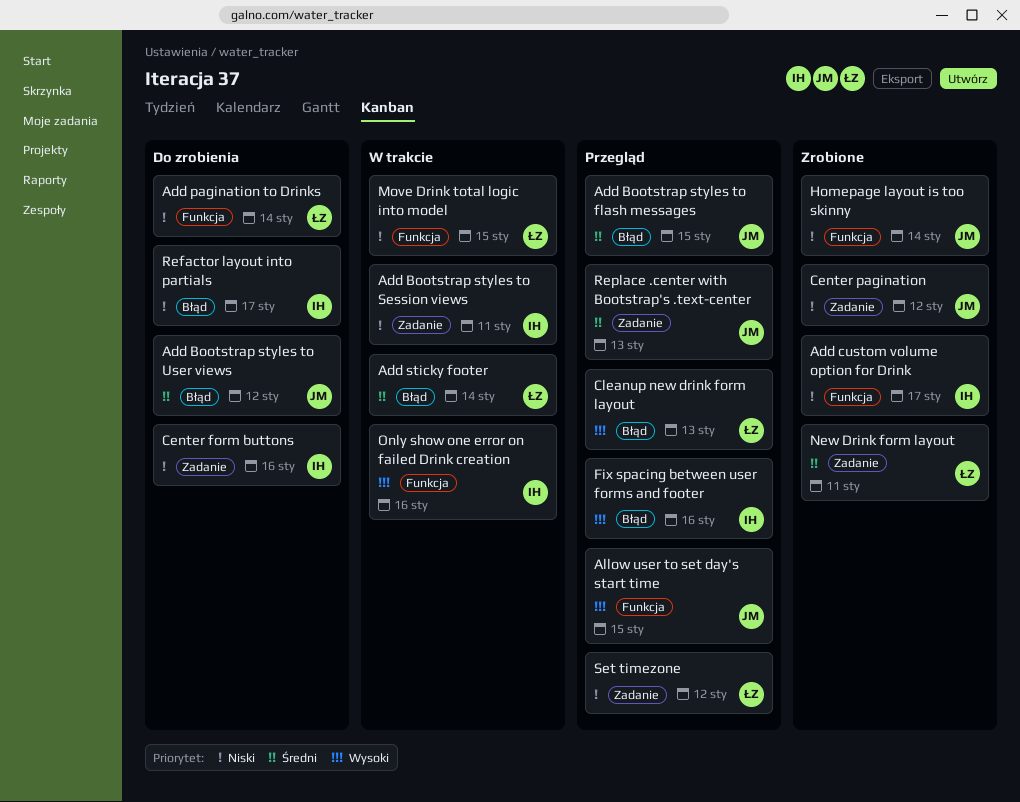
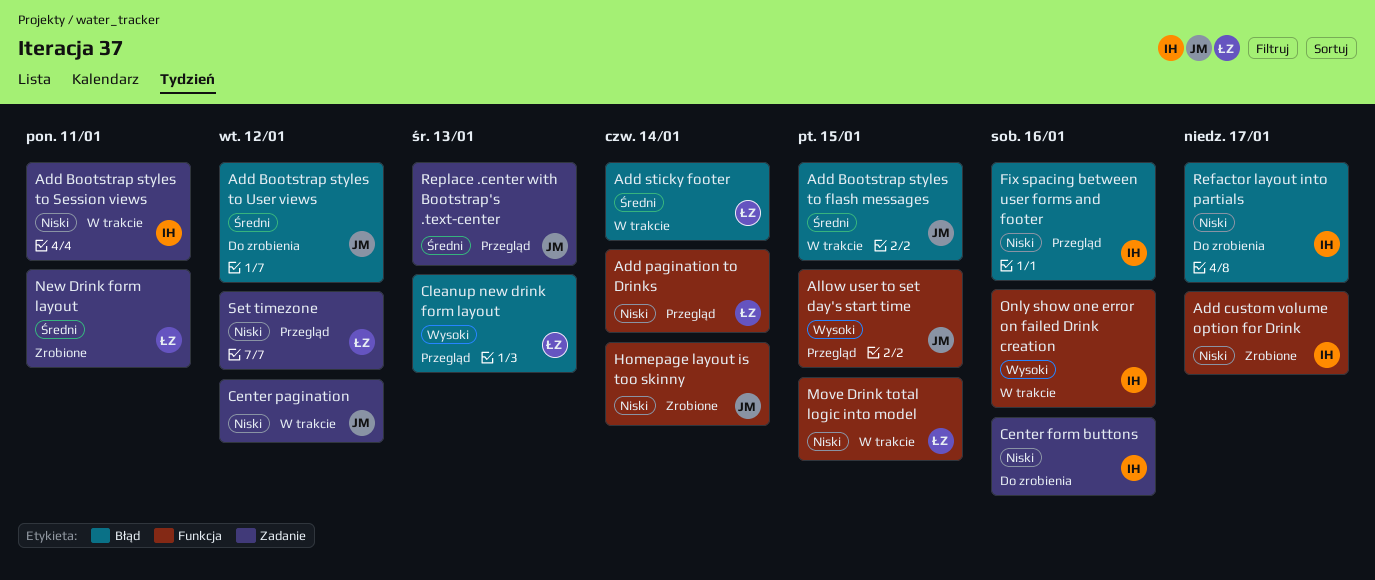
Add Bootstrap styles to flash messages, status: Przegląd -> W trakcie
Add pagination to Drinks, status: Do zrobienia -> Przegląd
Center pagination, status: Zrobione -> W trakcie
Fix spacing between user forms and footer, priority: Wysoki -> Niski

